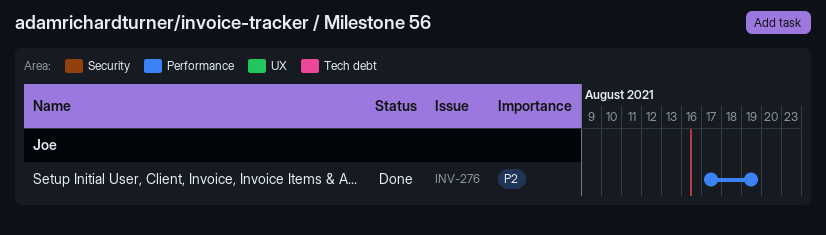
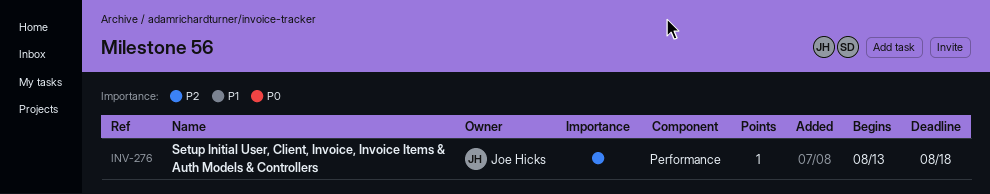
INV-276, start: Aug 17 -> Aug 13
INV-276, due: Aug 19 -> Aug 18

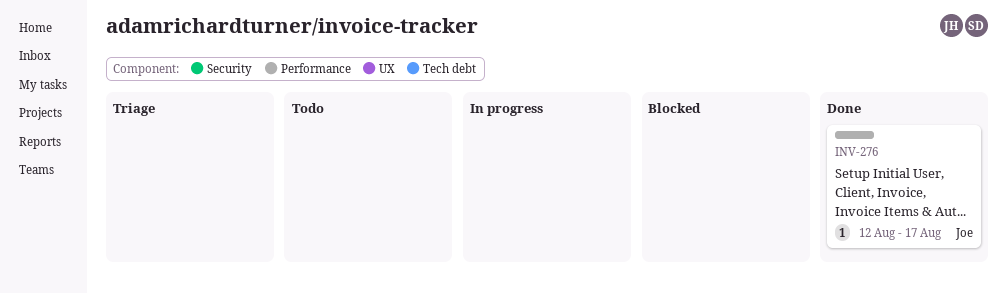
INV-276, start: Aug 13 -> Aug 12
INV-276, due: Aug 18 -> Aug 17

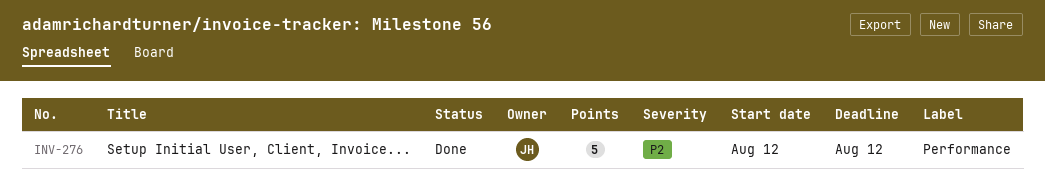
INV-276, estimate: 1 -> 5
INV-276, due: Aug 17 -> Aug 12

